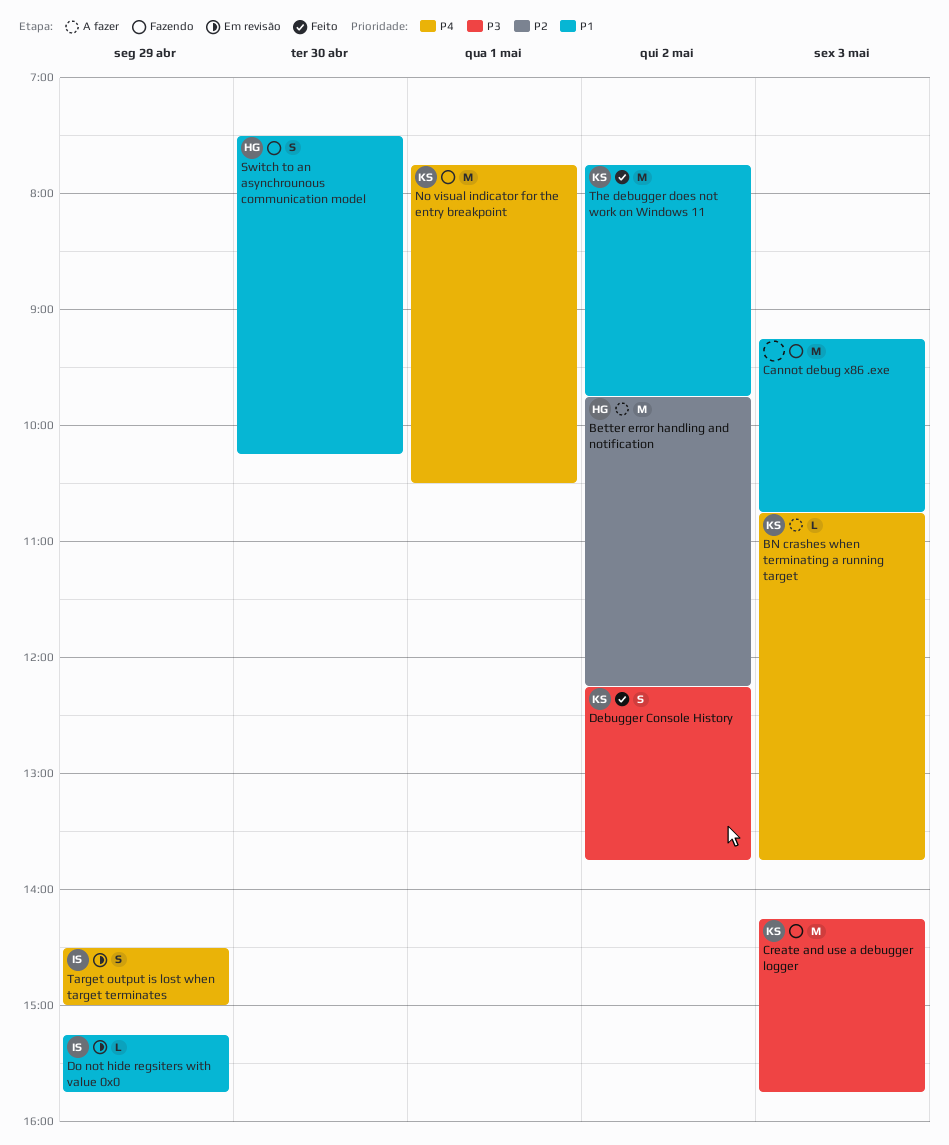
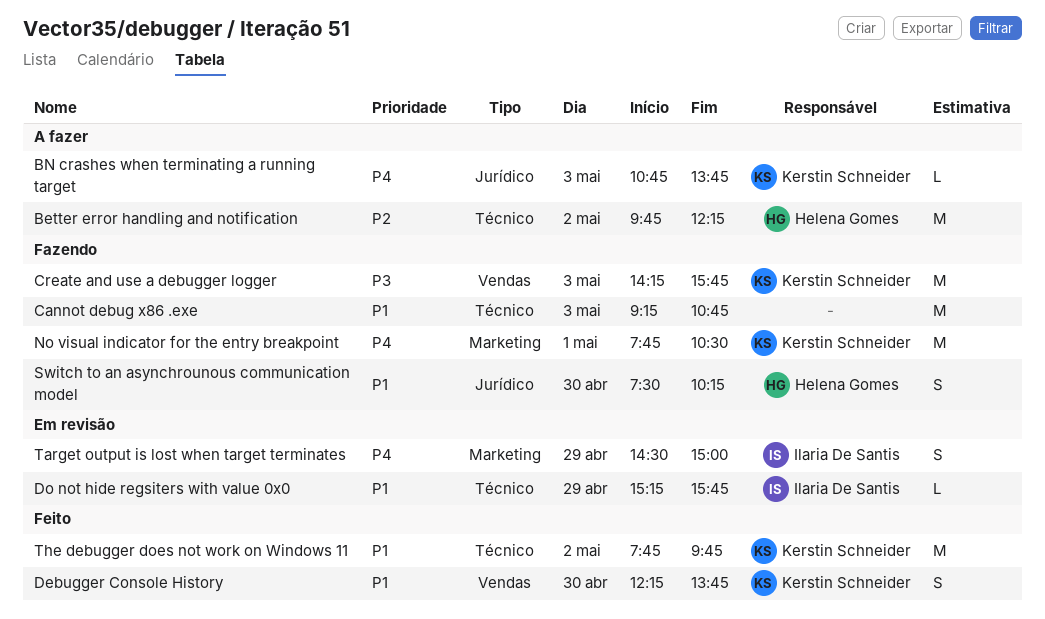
Debugger Console History, priority: P3 -> P1
Debugger Console History, day: May 2 -> Apr 30

